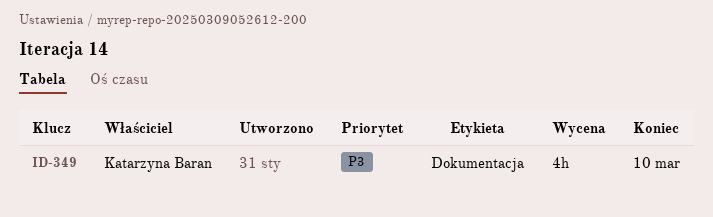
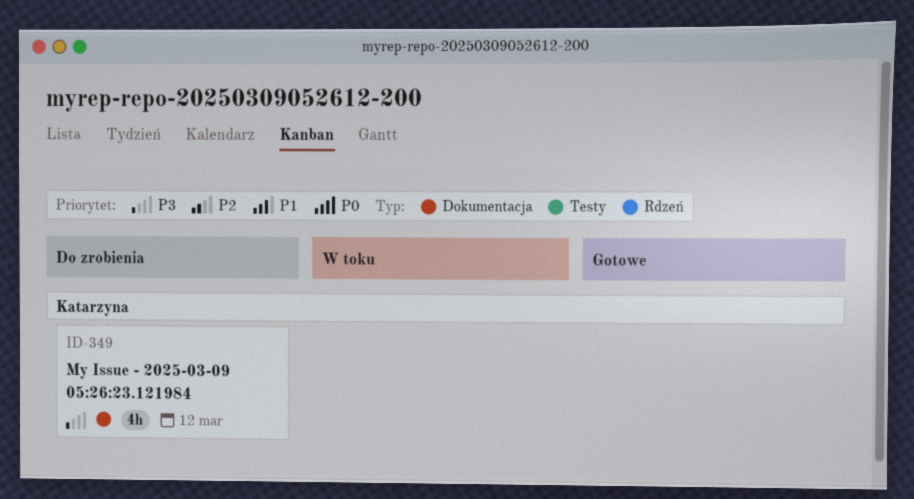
ID-349, due: Mar 10 -> Mar 12

